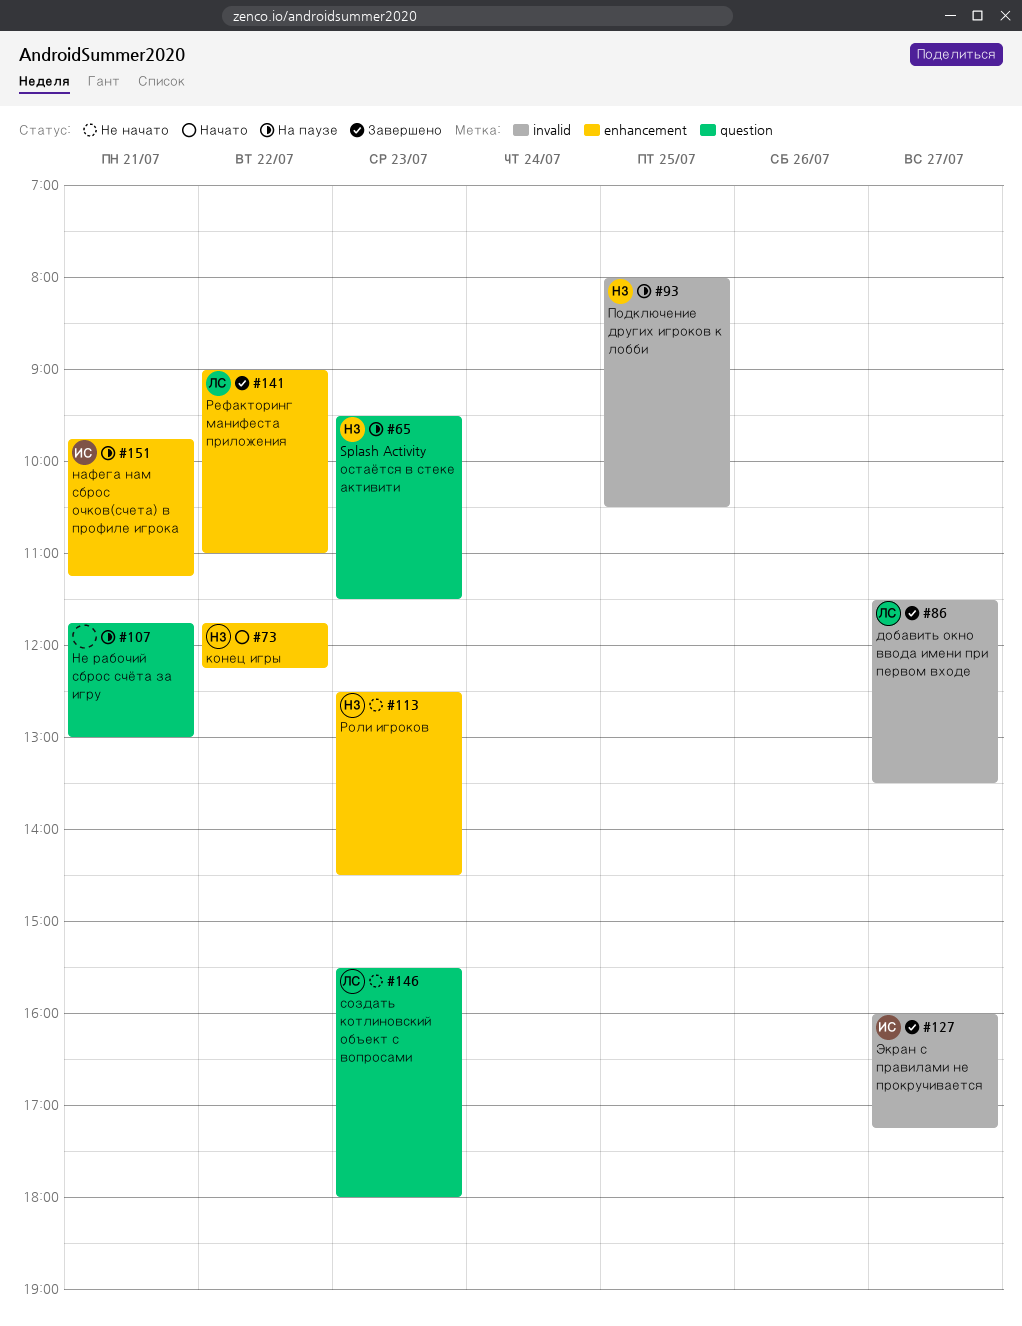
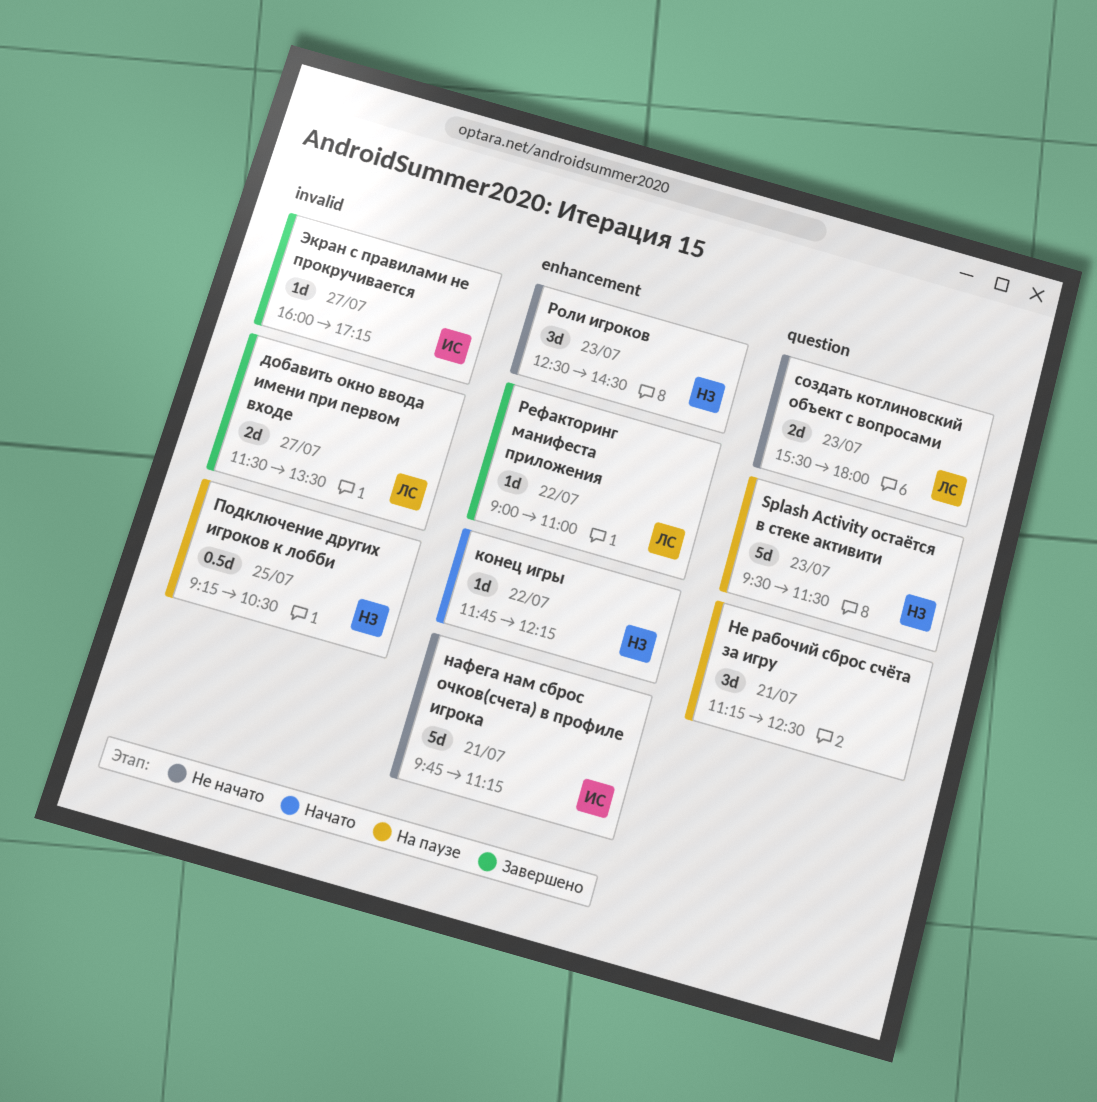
нафега нам сброс очков(счета) в профиле игрока, status: На паузе -> Не начато
Не рабочий сброс счёта за игру, begins: 11:45 -> 11:15
Не рабочий сброс счёта за игру, ends: 13:00 -> 12:30
Подключение других игроков к лобби, begins: 08:00 -> 09:15

